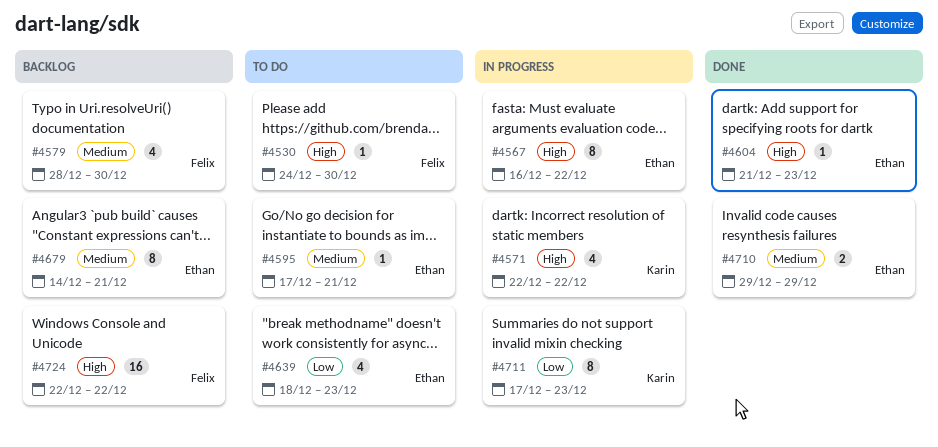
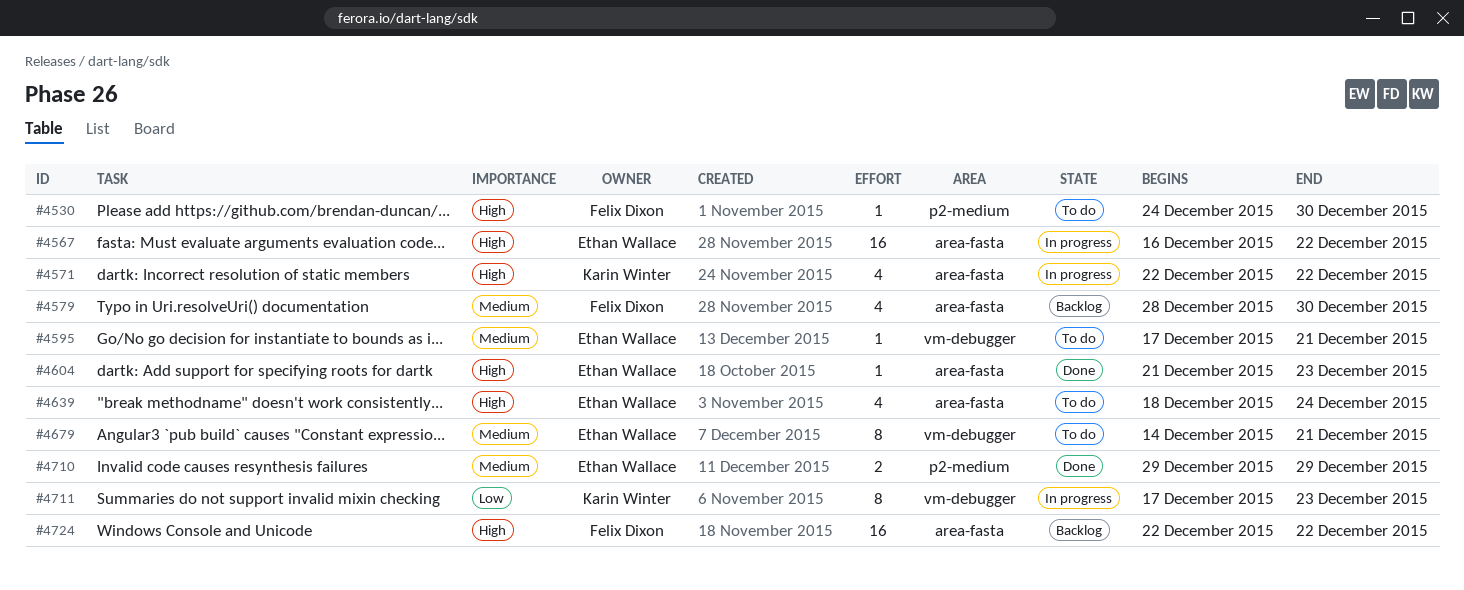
#4567, estimate: 8 -> 16
#4639, priority: Low -> High
#4639, due: Dec 23 -> Dec 24
#4679, status: Backlog -> To do

